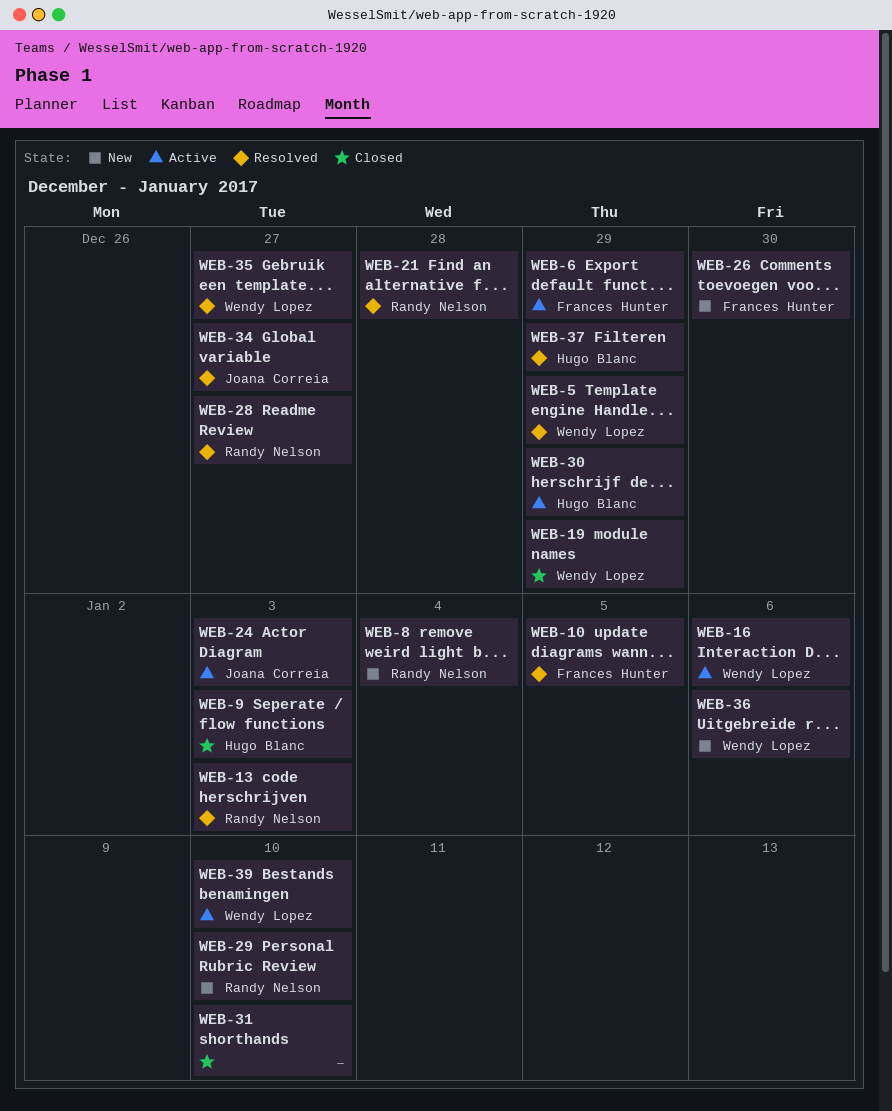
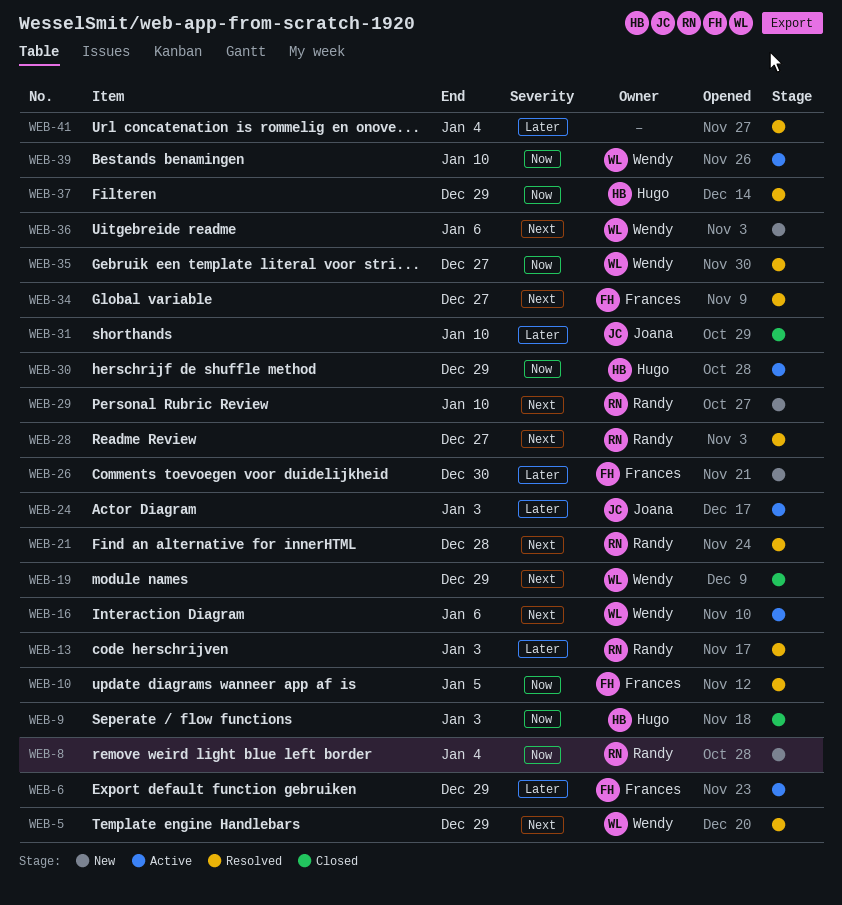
WEB-31, owner: none -> Joana Correia
WEB-34, owner: Joana Correia -> Frances Hunter
WEB-41: none -> present

